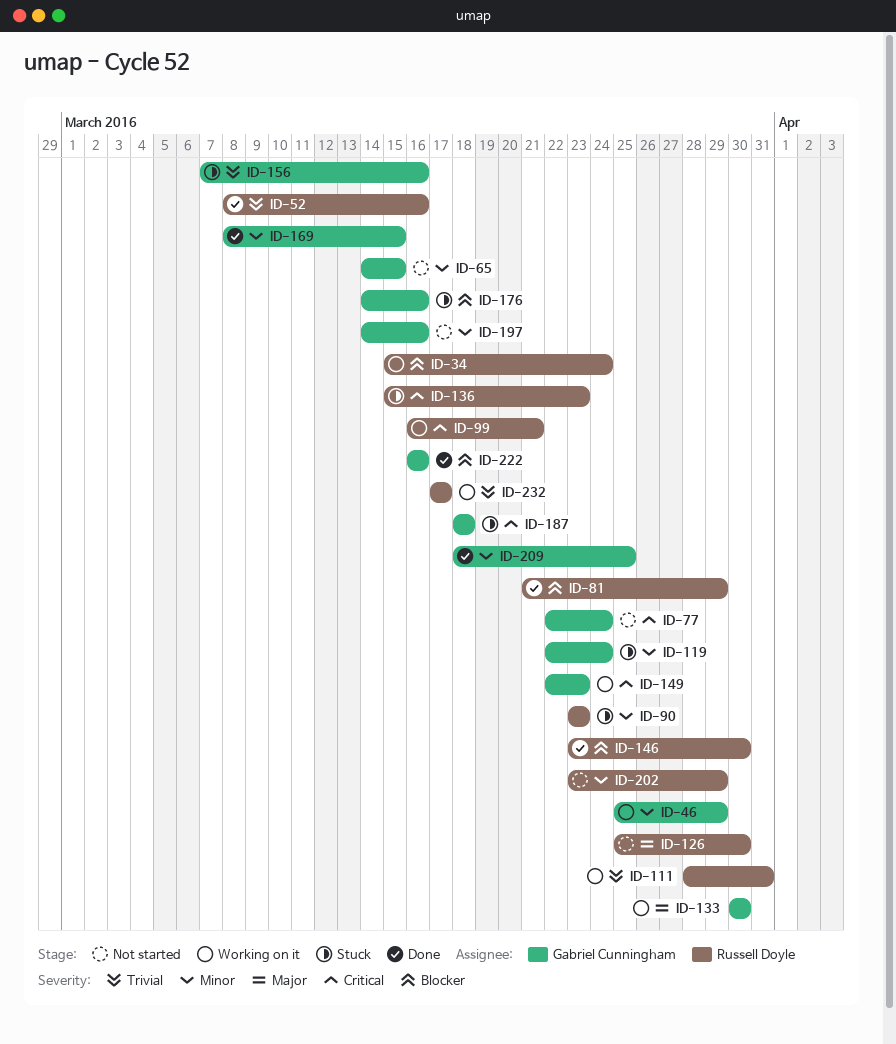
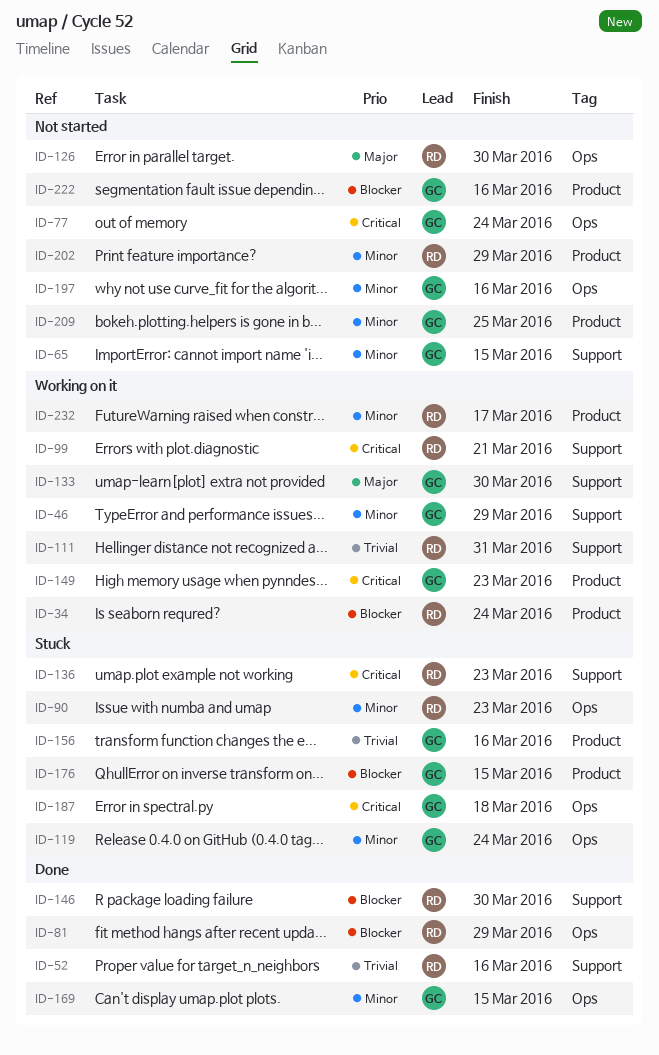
ID-176, due: Mar 16 -> Mar 15
ID-209, status: Done -> Not started
ID-222, status: Done -> Not started
ID-232, priority: Trivial -> Minor

